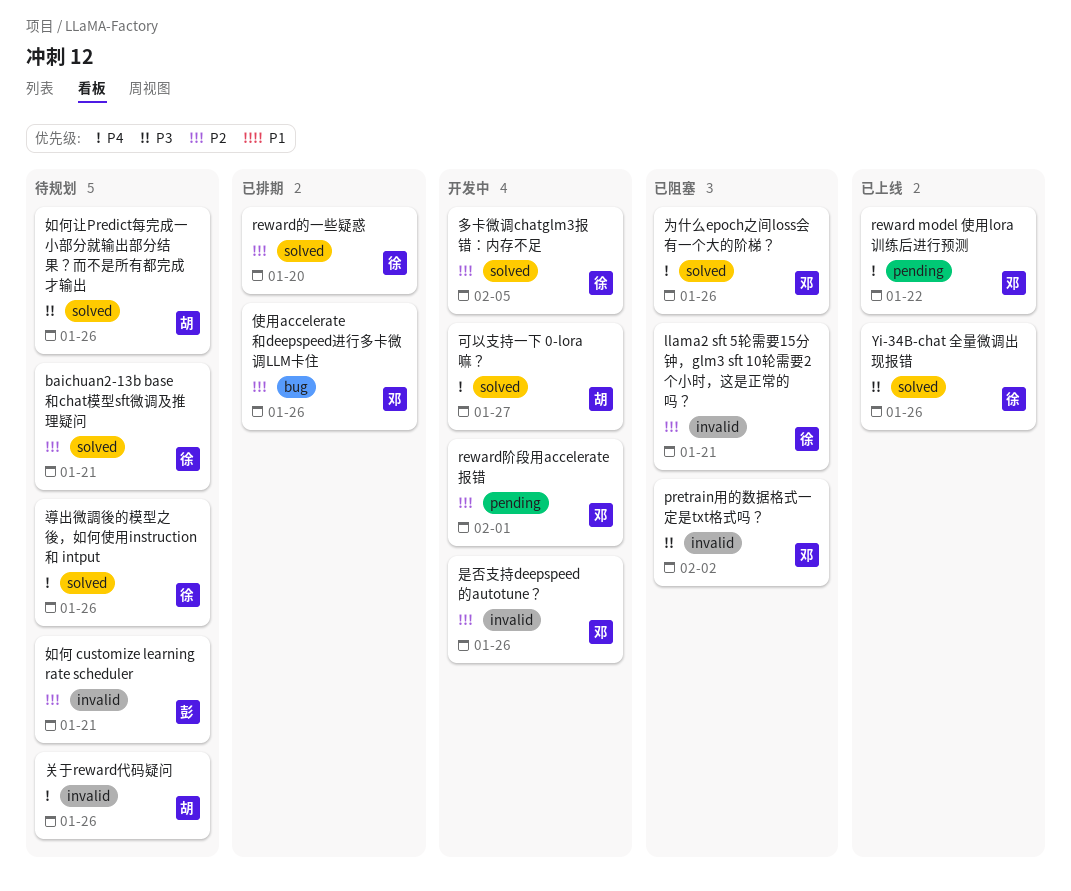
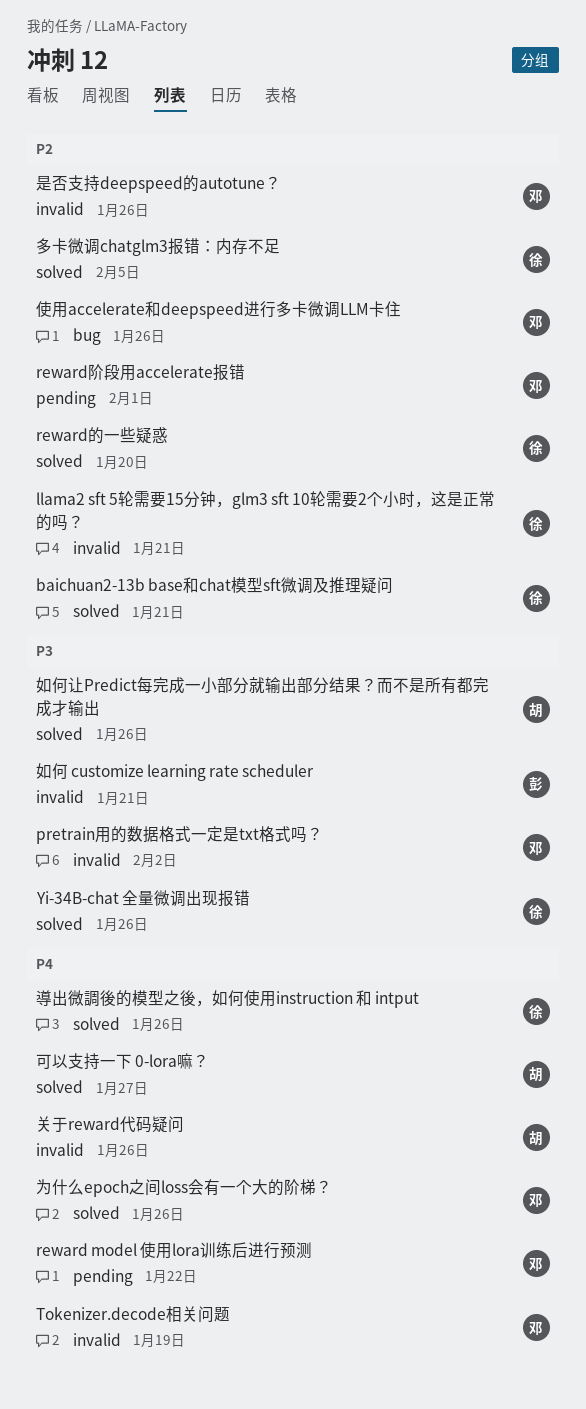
Tokenizer.decode相关问题: none -> present
如何 customize learning rate scheduler, priority: P2 -> P3

